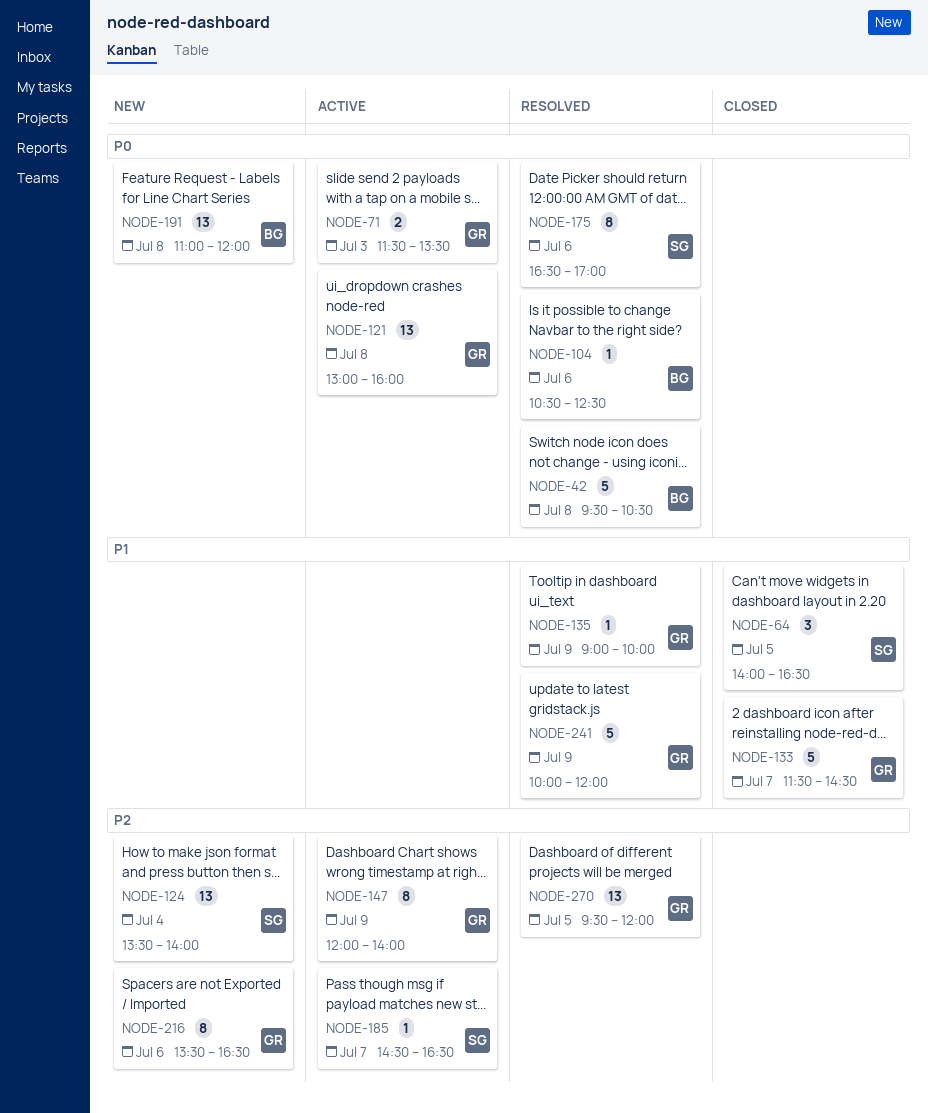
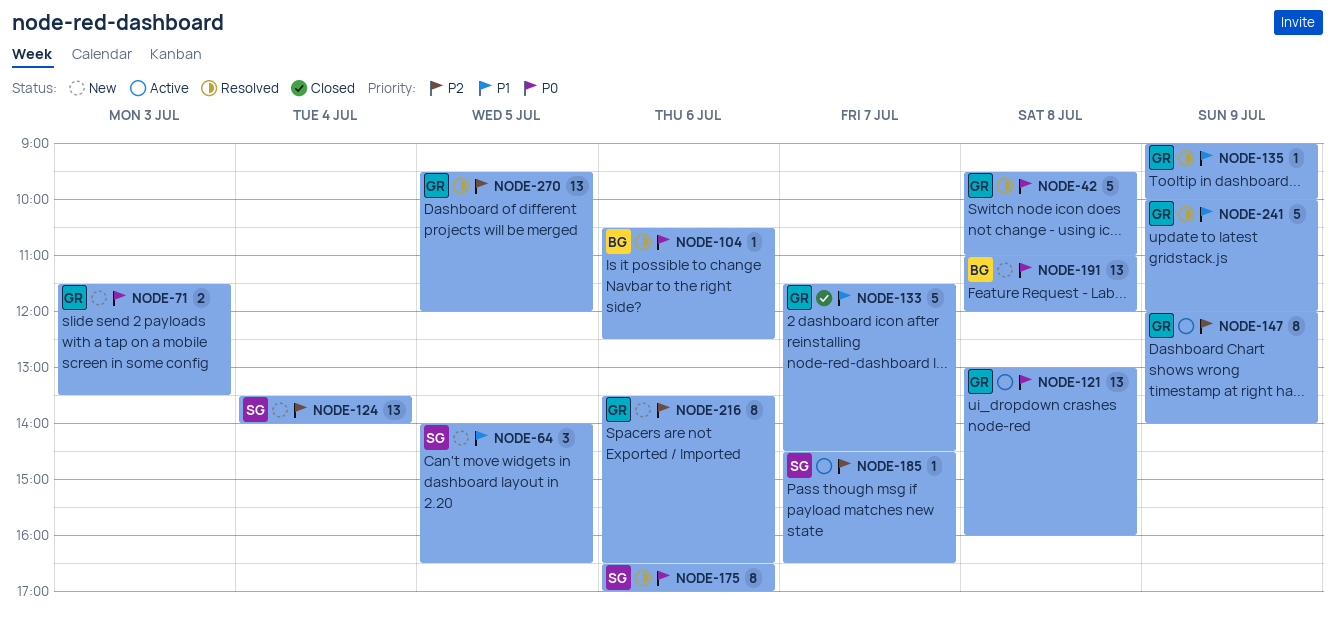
NODE-42, owner: BG -> GR
NODE-42, ends: 10:30 -> 11:00
NODE-64, status: Closed -> New
NODE-71, status: Active -> New

